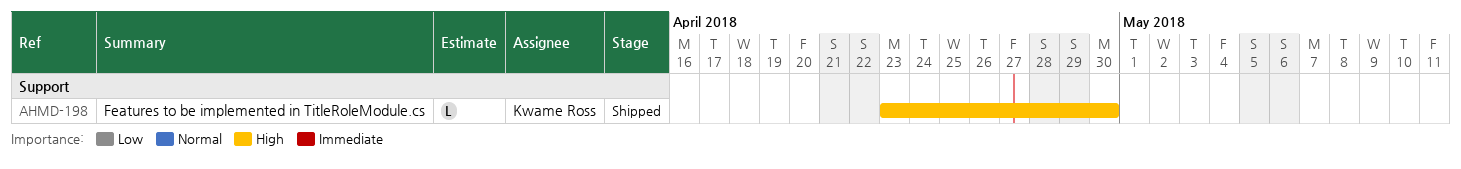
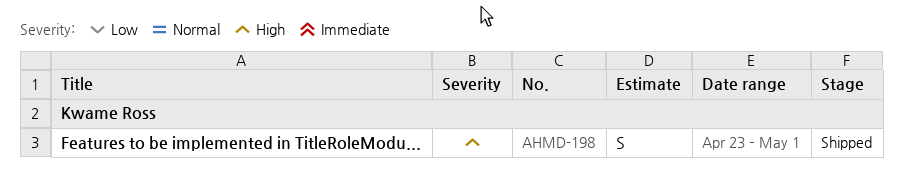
AHMD-198, estimate: L -> S
AHMD-198, due: Apr 30 -> May 1

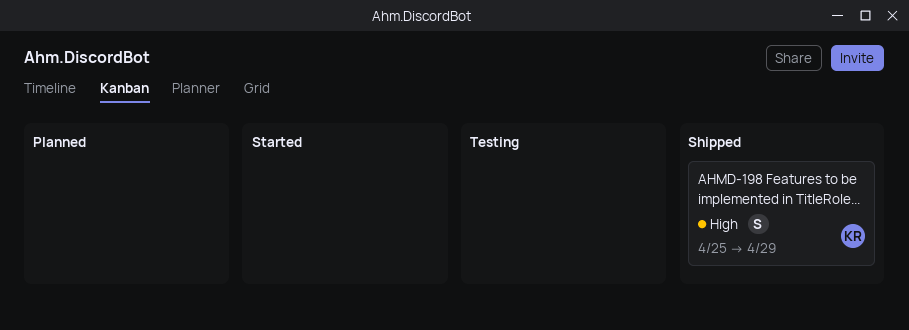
AHMD-198, start: Apr 23 -> Apr 25
AHMD-198, due: May 1 -> Apr 29

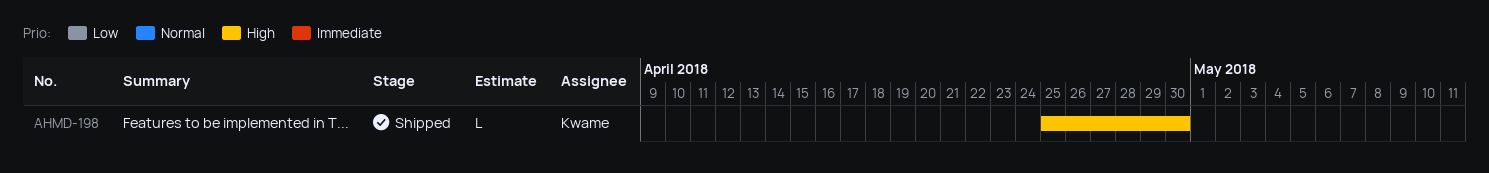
AHMD-198, estimate: S -> L
AHMD-198, due: Apr 29 -> Apr 30

